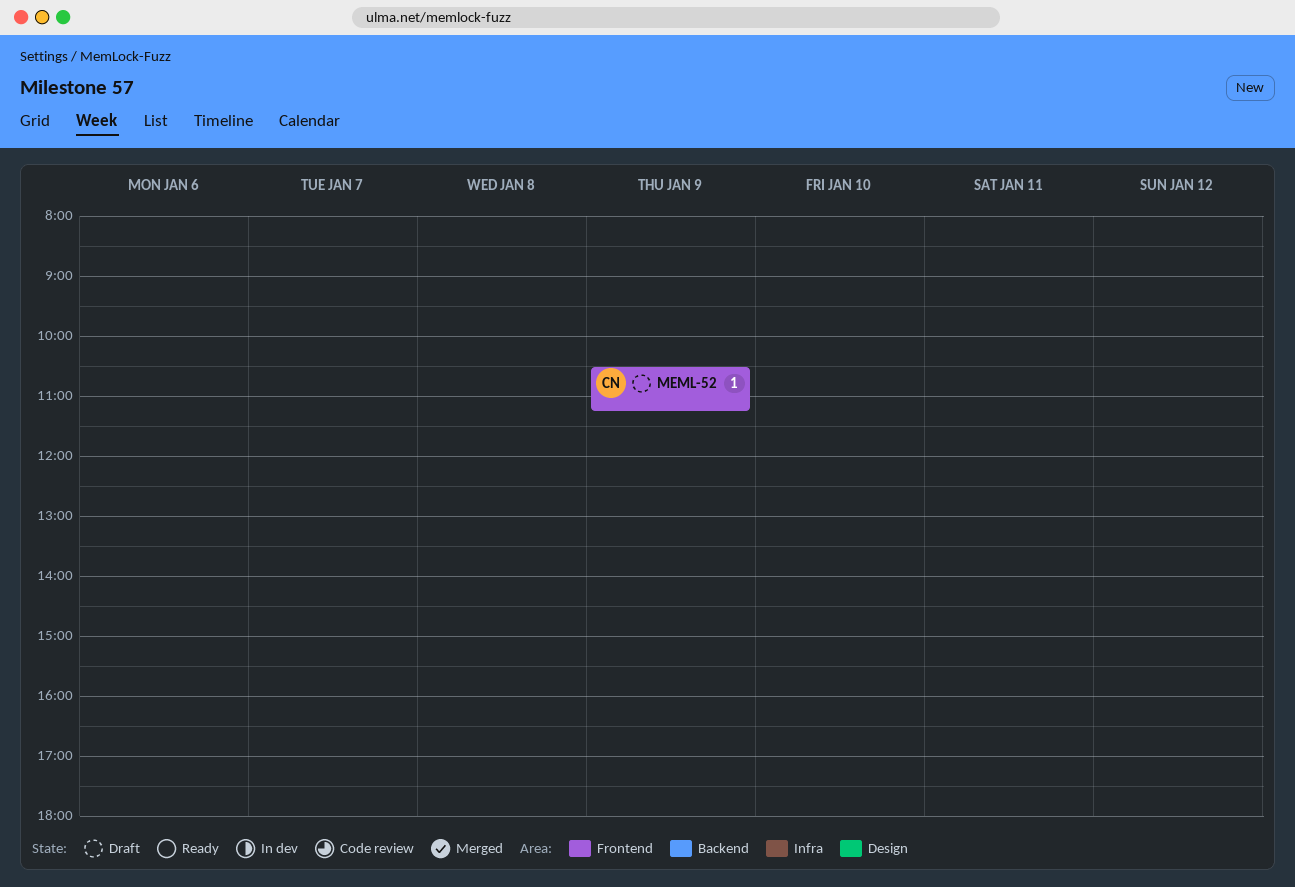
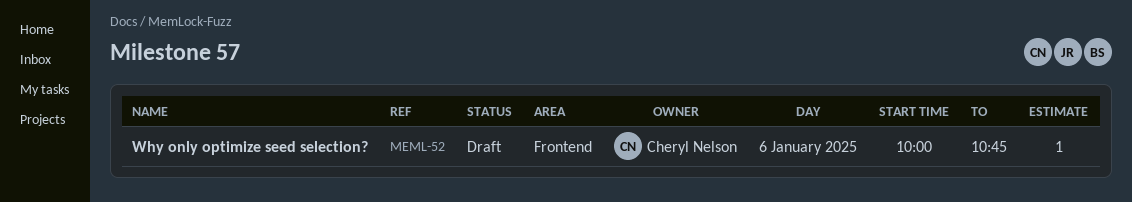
MEML-52, day: Jan 9 -> Jan 6
MEML-52, begins: 10:30 -> 10:00
MEML-52, ends: 11:15 -> 10:45

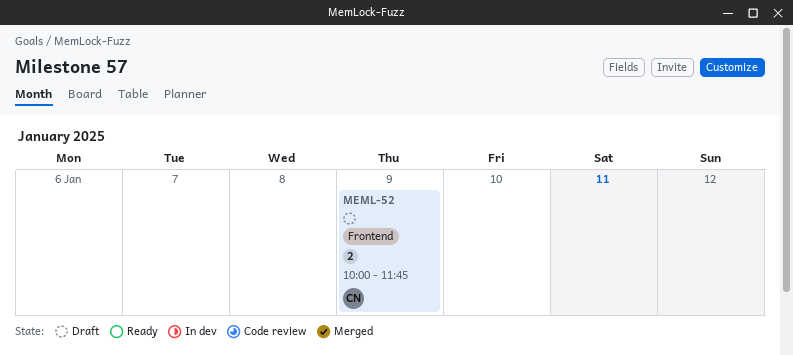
MEML-52, estimate: 1 -> 2
MEML-52, day: Jan 6 -> Jan 9
MEML-52, ends: 10:45 -> 11:45

